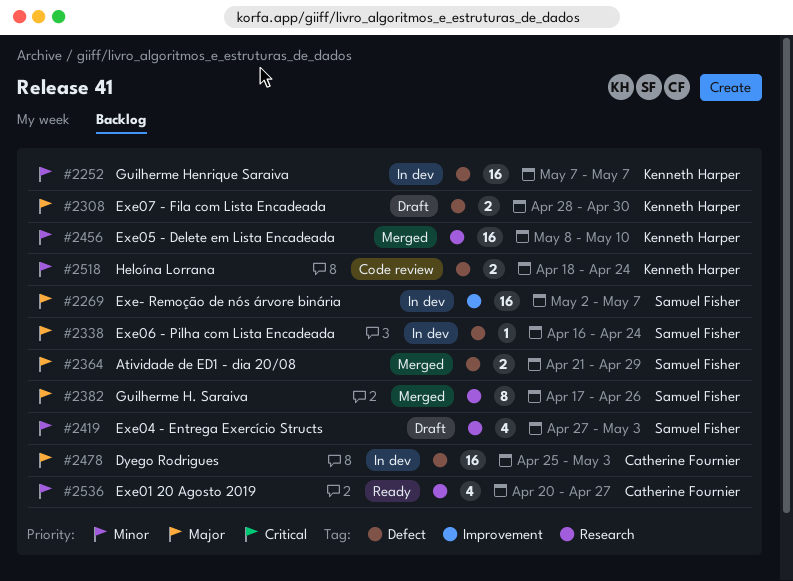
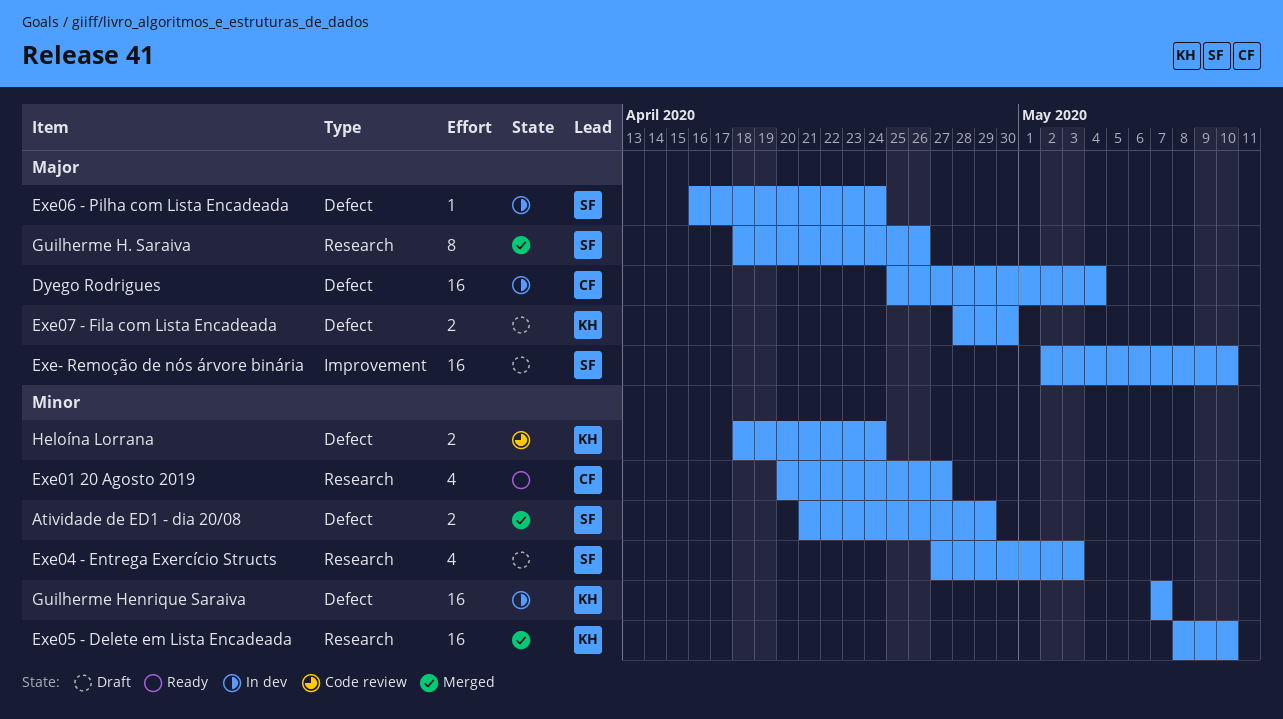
Atividade de ED1 - dia 20/08, priority: Major -> Minor
Dyego Rodrigues, due: May 3 -> May 4
Exe- Remoção de nós árvore binária, status: In dev -> Draft
Exe- Remoção de nós árvore binária, due: May 7 -> May 10
Guilherme H. Saraiva, start: Apr 17 -> Apr 18

